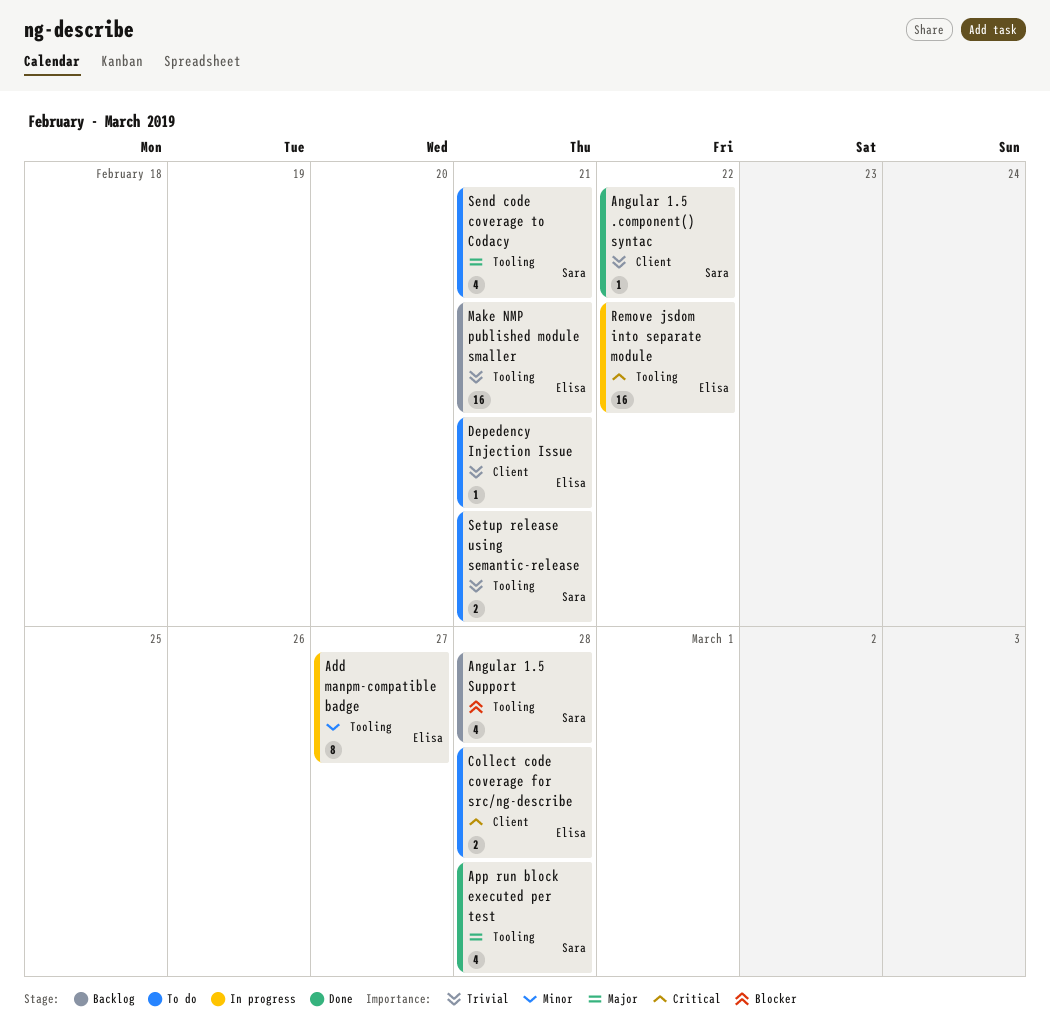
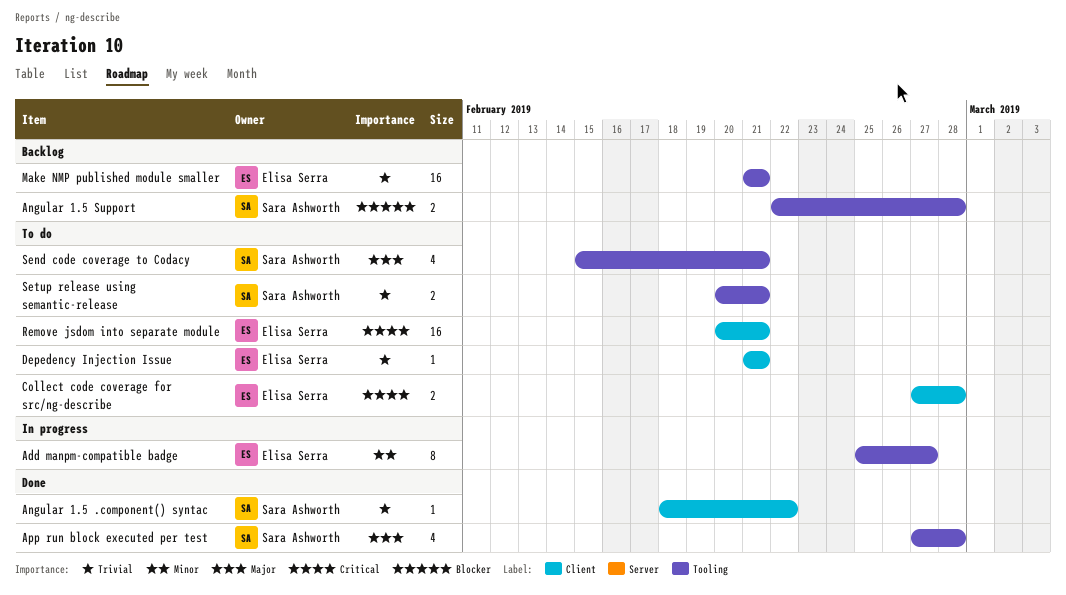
Angular 1.5 Support, estimate: 4 -> 2
Remove jsdom into separate module, status: In progress -> To do
Remove jsdom into separate module, label: Tooling -> Client
Remove jsdom into separate module, due: Feb 22 -> Feb 21

